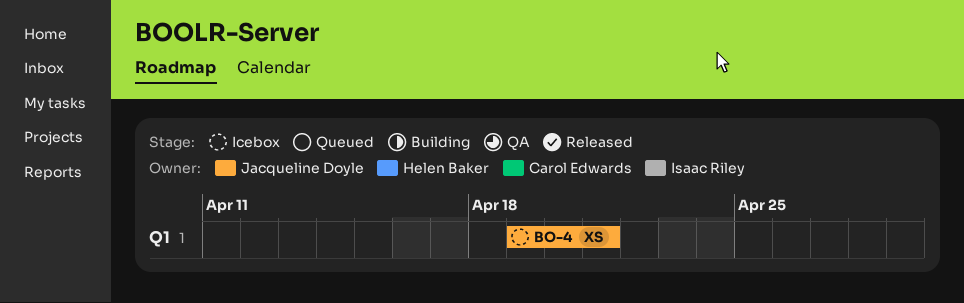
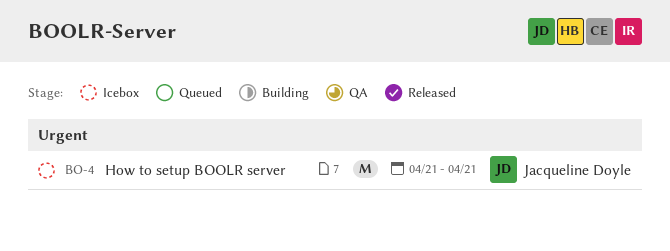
BO-4, estimate: XS -> M
BO-4, start: Apr 19 -> Apr 21

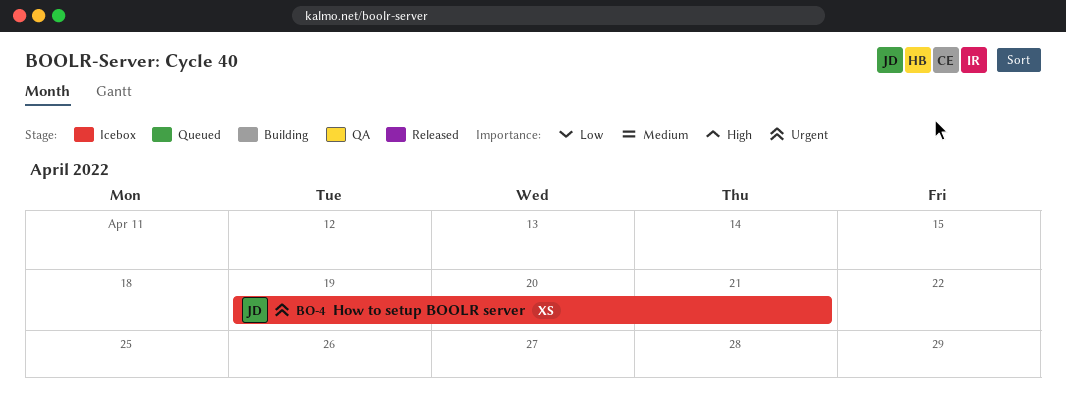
BO-4, estimate: M -> XS
BO-4, start: Apr 21 -> Apr 19

